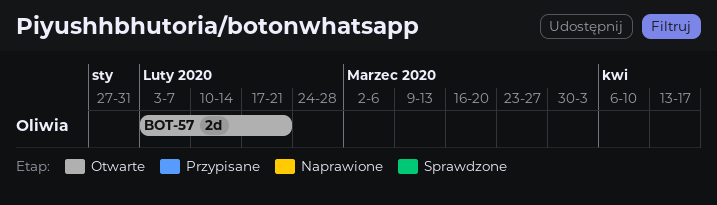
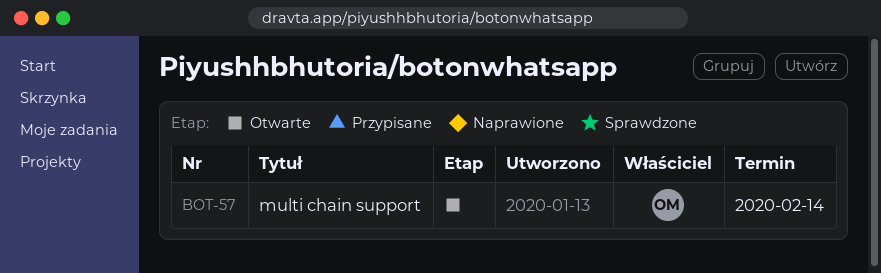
BOT-57, due: Feb 21 -> Feb 14

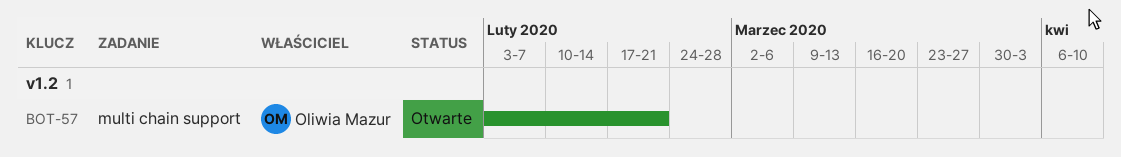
BOT-57, due: Feb 14 -> Feb 21

